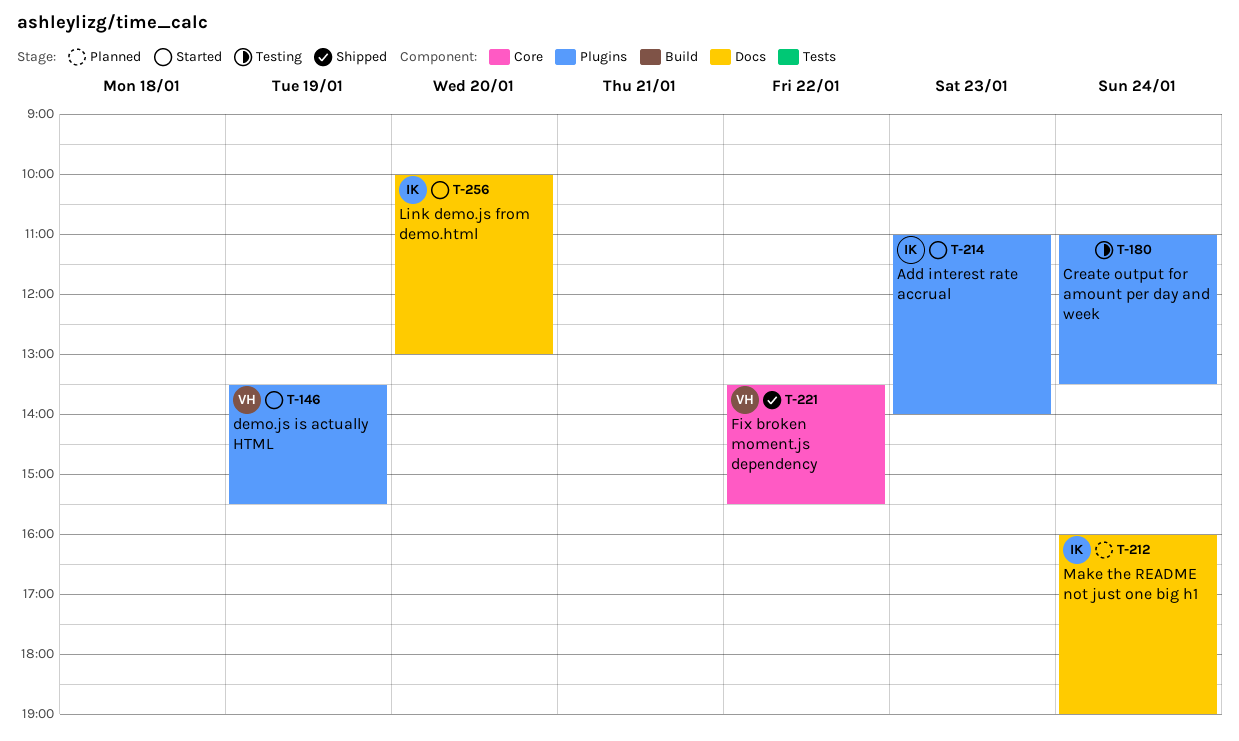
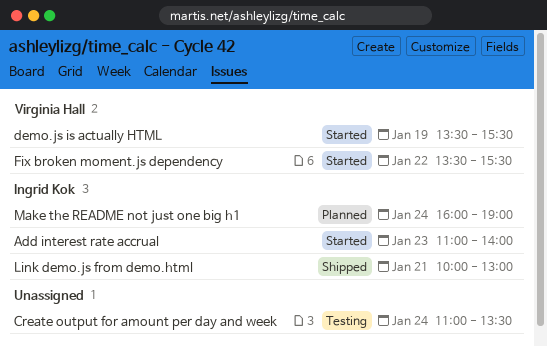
Fix broken moment.js dependency, status: Shipped -> Started
Link demo.js from demo.html, status: Started -> Shipped
Link demo.js from demo.html, day: Jan 20 -> Jan 21

